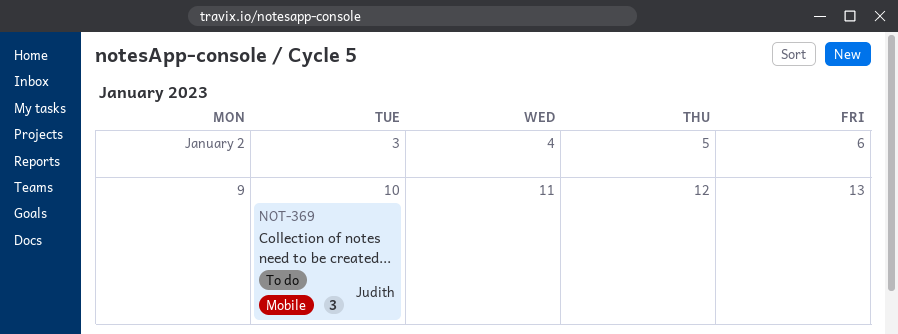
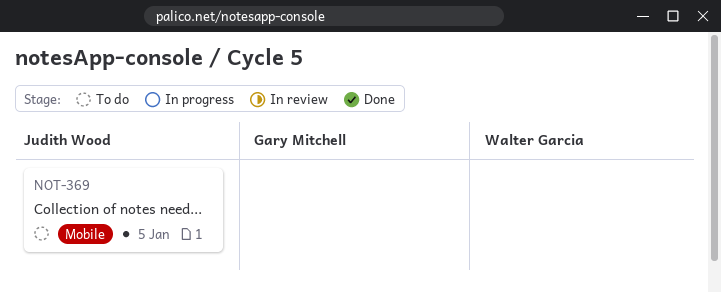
NOT-369, estimate: 3 -> 1
NOT-369, due: Jan 10 -> Jan 5

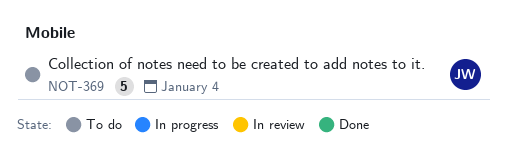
NOT-369, estimate: 1 -> 5
NOT-369, due: Jan 5 -> Jan 4

